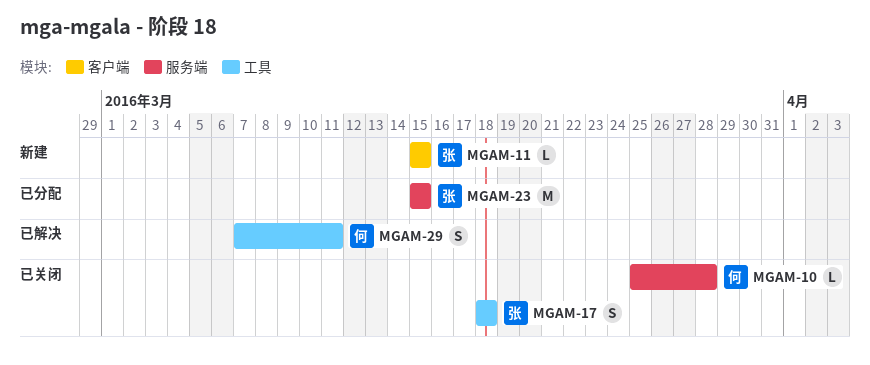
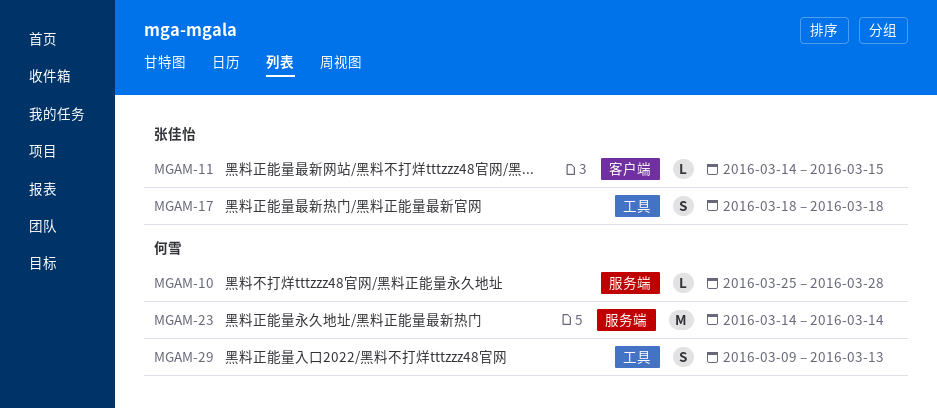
MGAM-11, start: Mar 15 -> Mar 14
MGAM-23, owner: 张佳怡 -> 何雪
MGAM-23, start: Mar 15 -> Mar 14
MGAM-23, due: Mar 15 -> Mar 14
MGAM-29, start: Mar 7 -> Mar 9
MGAM-29, due: Mar 11 -> Mar 13

